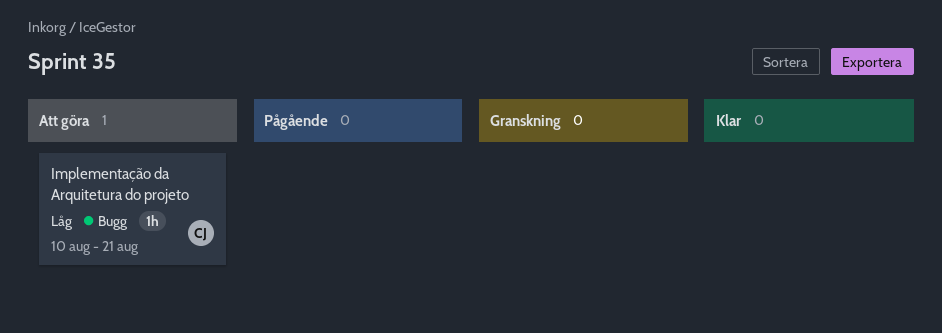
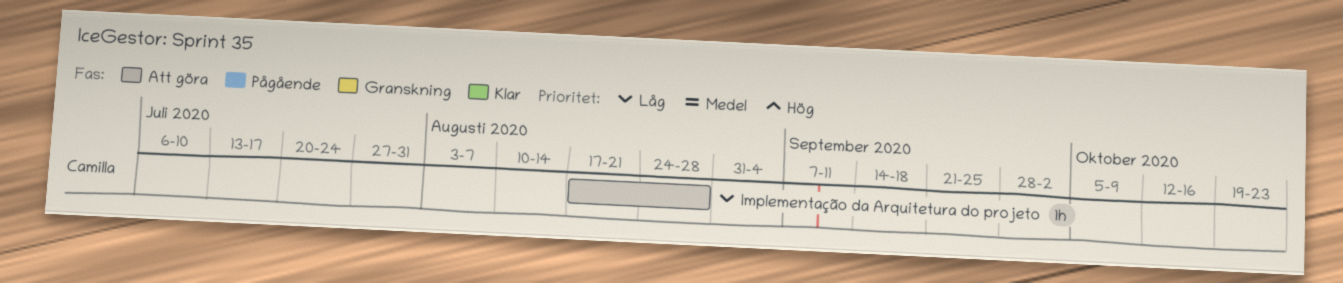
Implementação da Arquitetura do projeto, start: Aug 10 -> Aug 17
Implementação da Arquitetura do projeto, due: Aug 21 -> Aug 28

